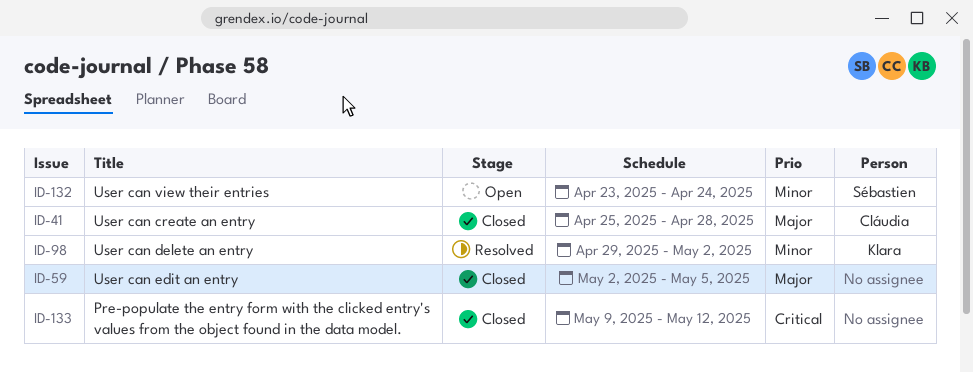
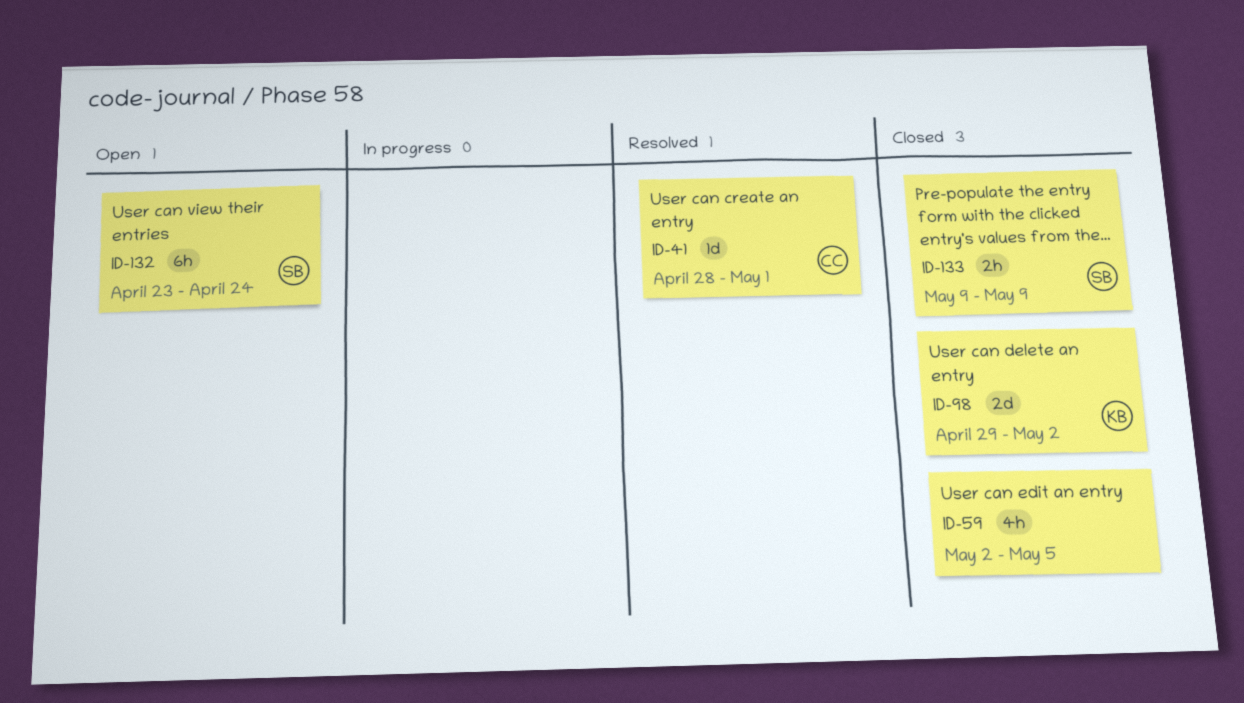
ID-41, status: Closed -> Resolved
ID-41, start: Apr 25 -> Apr 28
ID-41, due: Apr 28 -> May 1
ID-98, status: Resolved -> Closed
ID-133, owner: none -> Sébastien
ID-133, due: May 12 -> May 9

